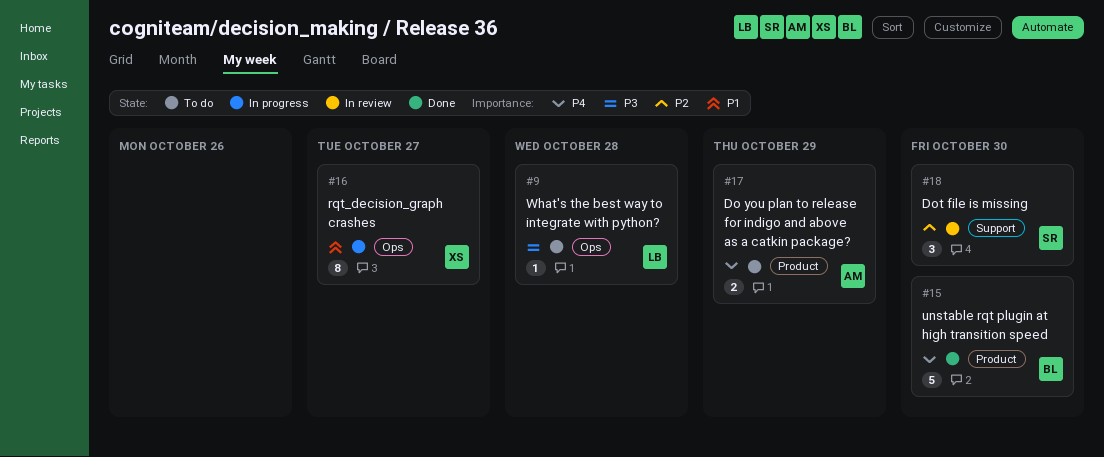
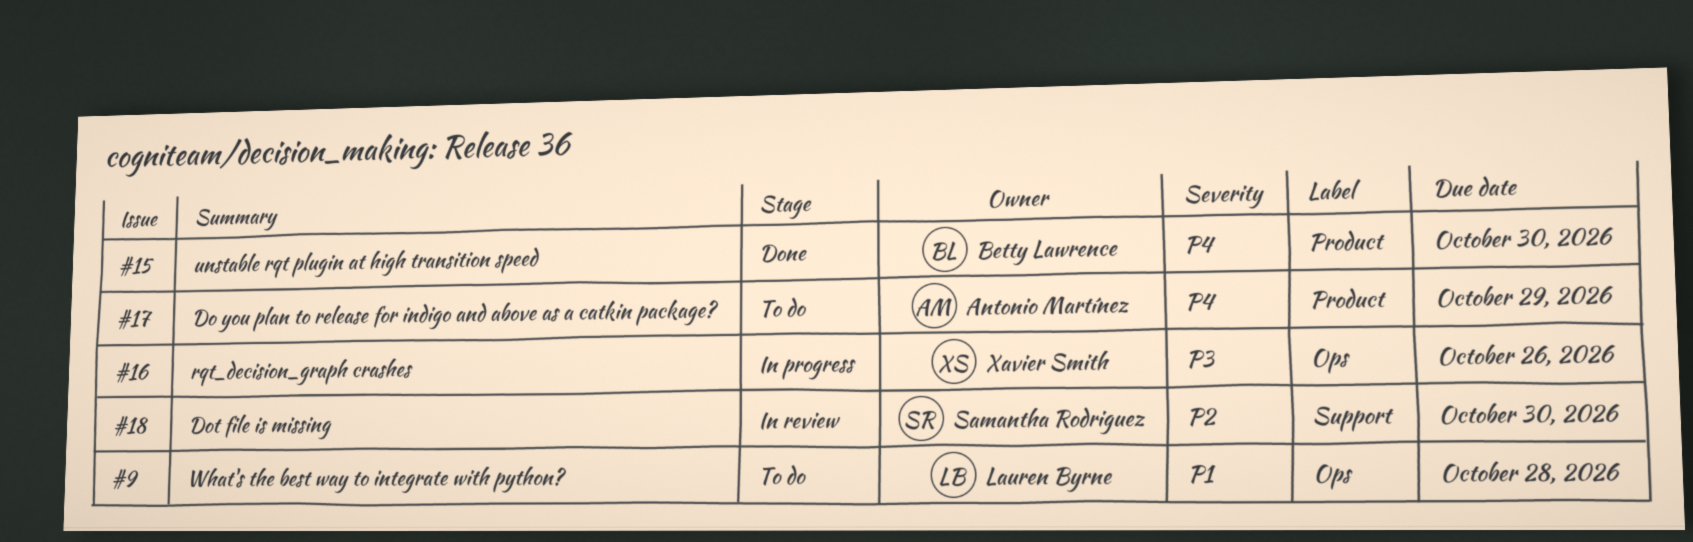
#9, priority: P3 -> P1
#16, priority: P1 -> P3
#16, due: Oct 27 -> Oct 26

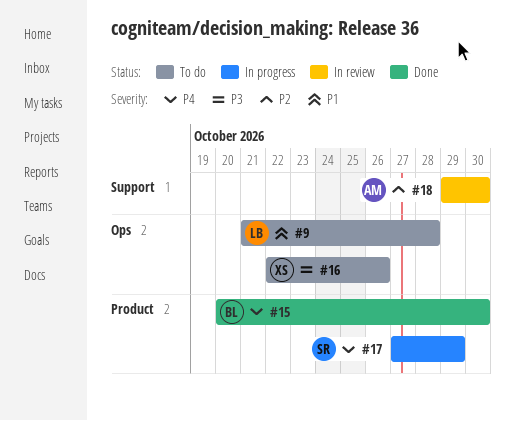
#16, status: In progress -> To do
#17, status: To do -> In progress
#17, owner: Antonio Martínez -> Samantha Rodriguez
#18, owner: Samantha Rodriguez -> Antonio Martínez

